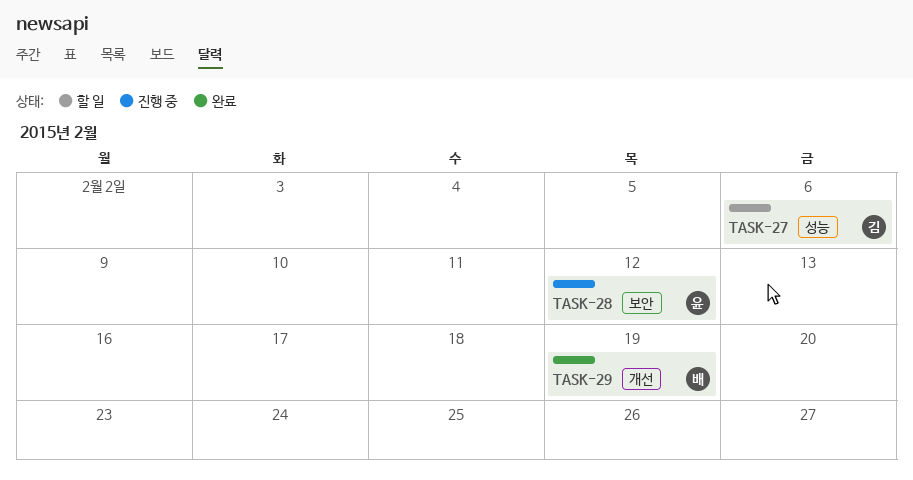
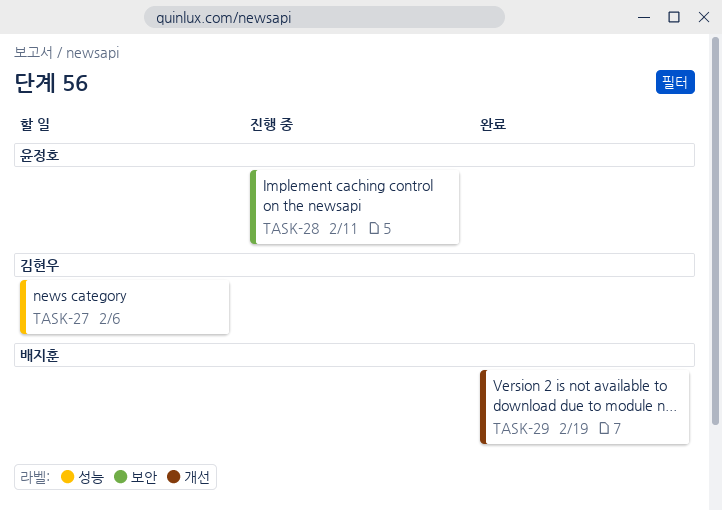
TASK-28, due: Feb 12 -> Feb 11

